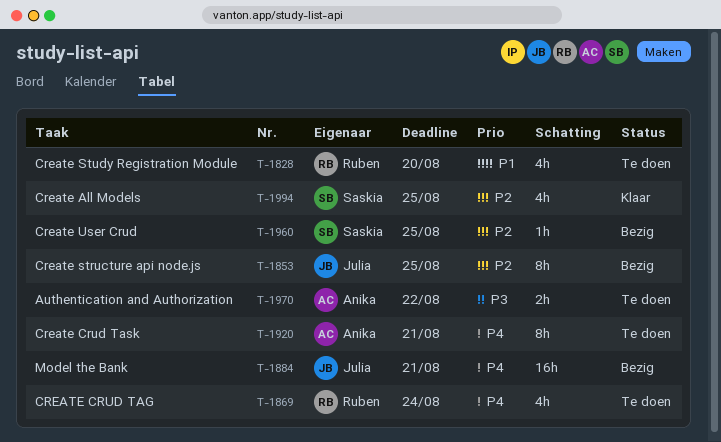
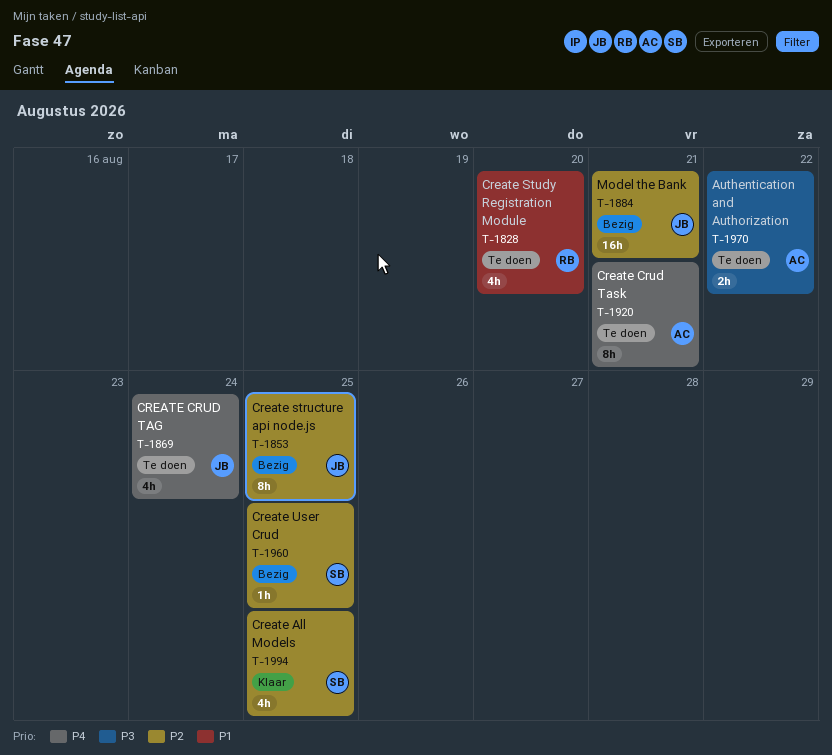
T-1869, owner: Ruben -> Julia
T-1884, priority: P4 -> P2

